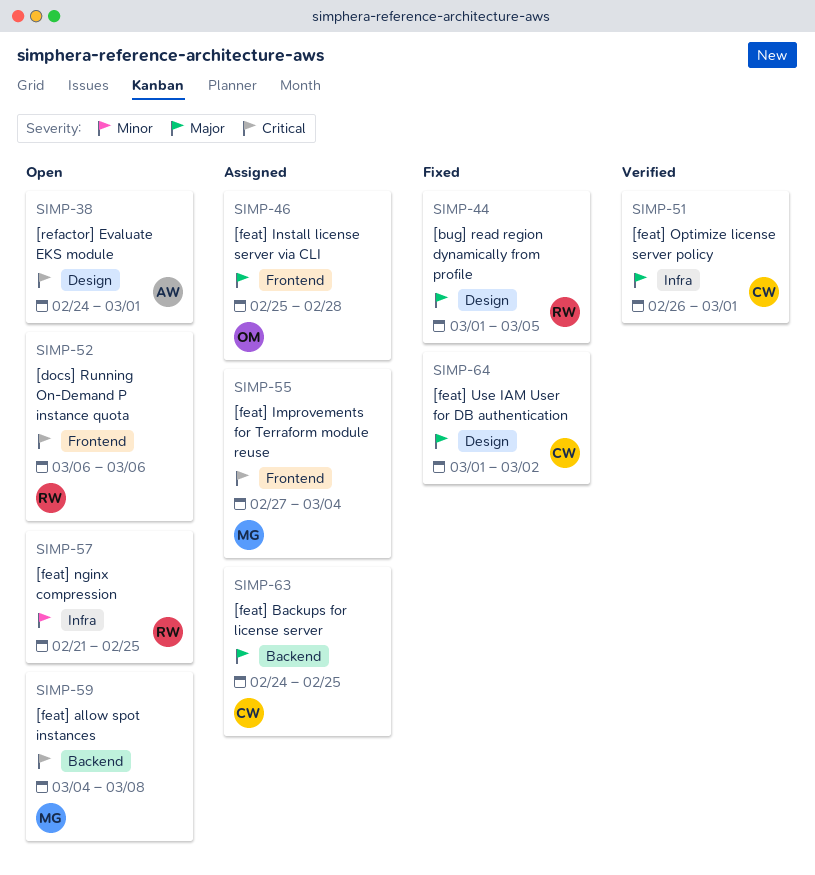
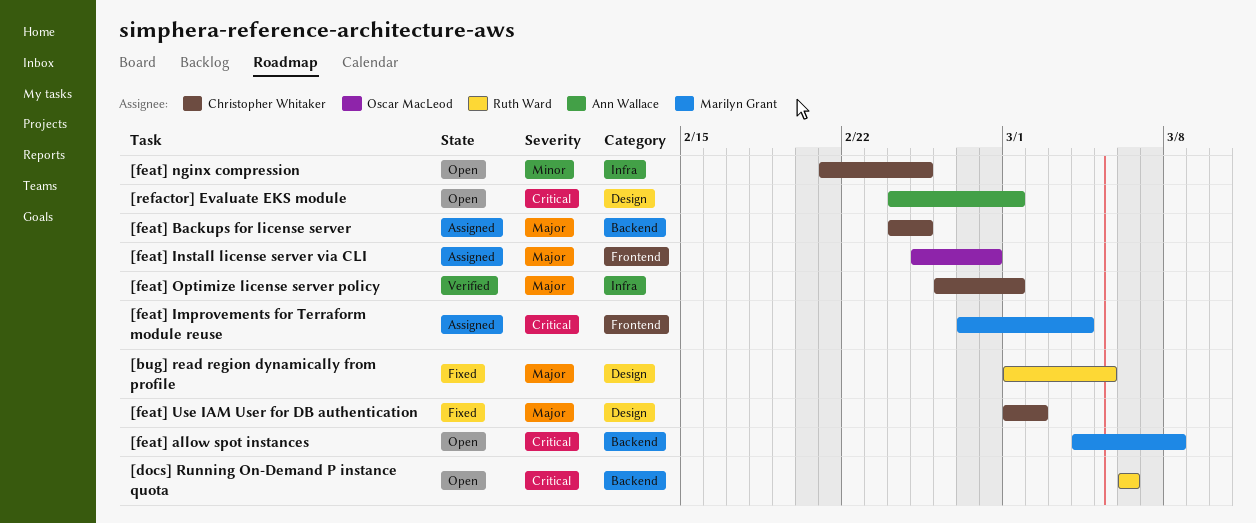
[docs] Running On-Demand P instance quota, label: Frontend -> Backend
[feat] nginx compression, owner: Ruth Ward -> Christopher Whitaker

